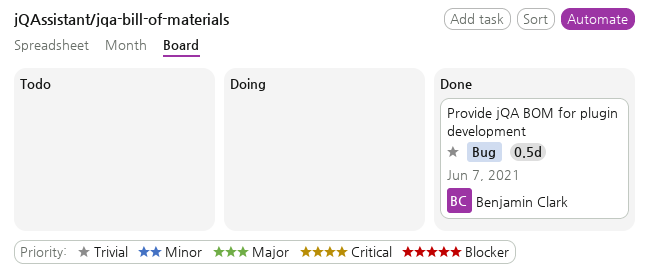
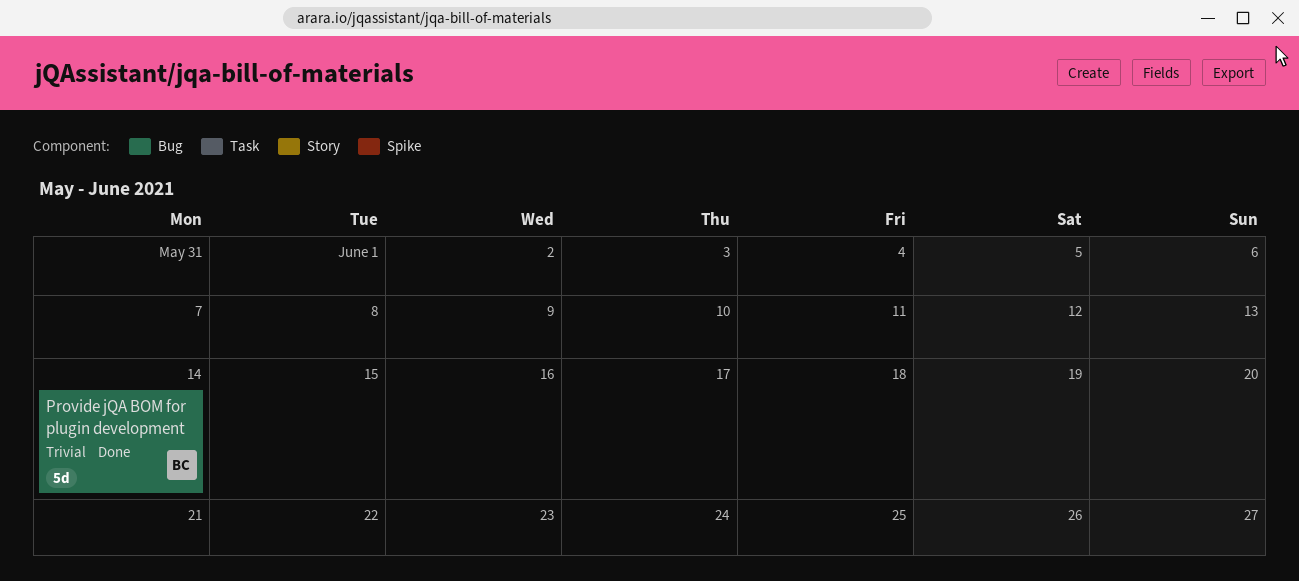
Provide jQA BOM for plugin development, estimate: 0.5d -> 5d
Provide jQA BOM for plugin development, due: Jun 7 -> Jun 14

